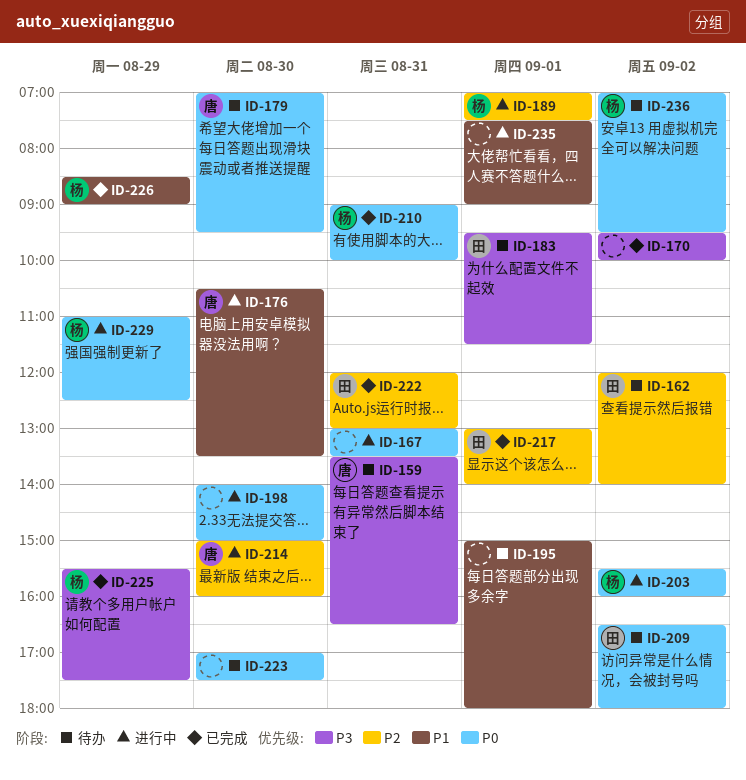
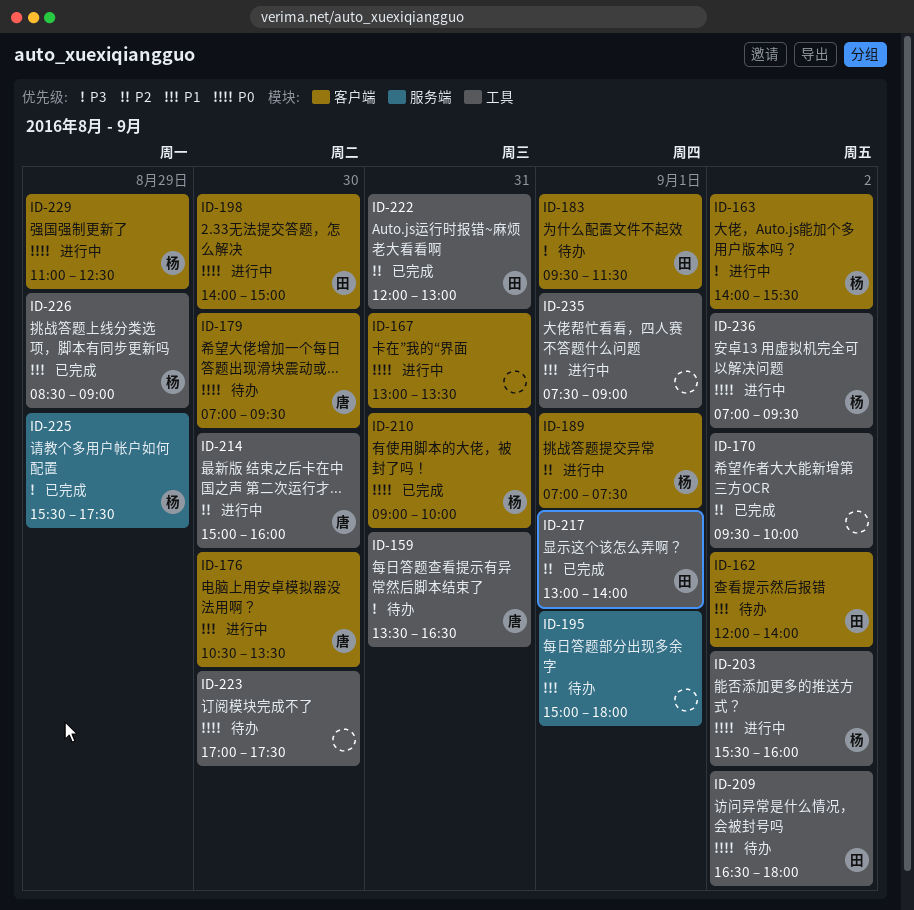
ID-162, priority: P2 -> P1
ID-163: none -> present
ID-170, priority: P3 -> P2
ID-198, owner: none -> 田
ID-236, status: 待办 -> 进行中

